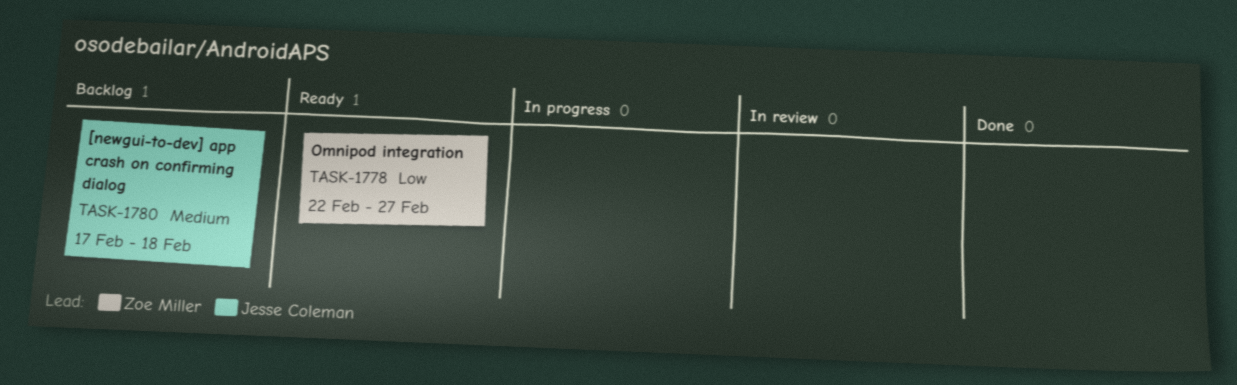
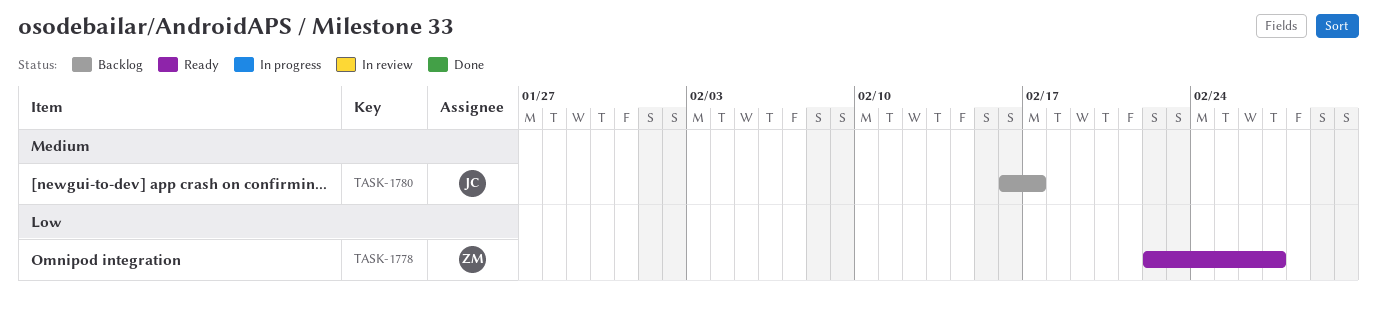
TASK-1780, start: Feb 17 -> Feb 16
TASK-1780, due: Feb 18 -> Feb 17

